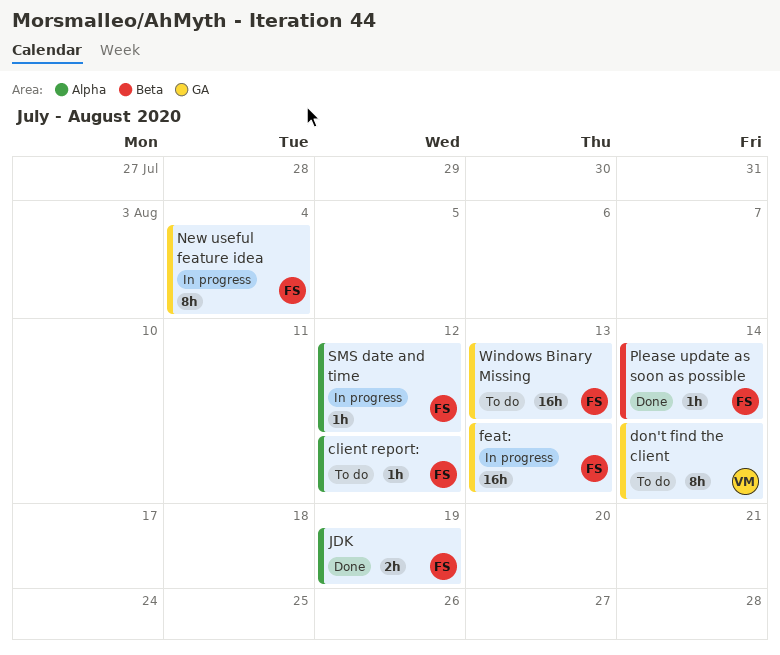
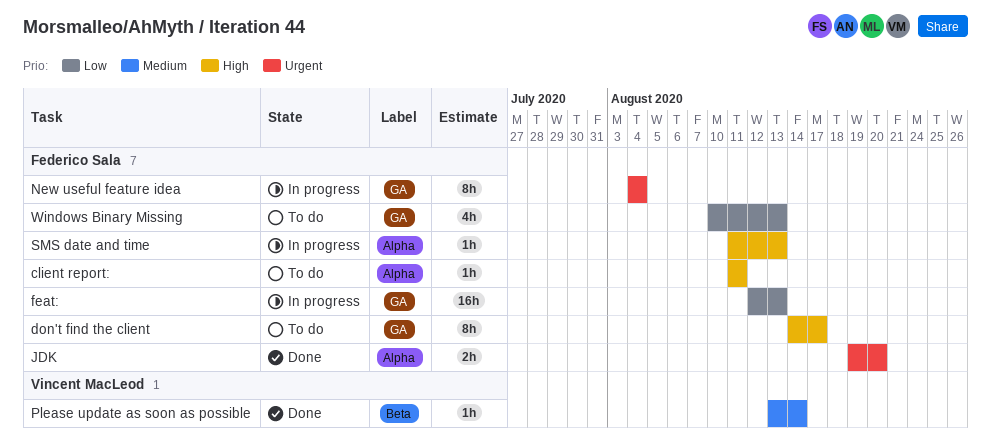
client report:, due: Aug 12 -> Aug 11
don't find the client, owner: Vincent MacLeod -> Federico Sala
don't find the client, due: Aug 14 -> Aug 17
JDK, due: Aug 19 -> Aug 20
Please update as soon as possible, owner: Federico Sala -> Vincent MacLeod
SMS date and time, due: Aug 12 -> Aug 13
Windows Binary Missing, estimate: 16h -> 4h

